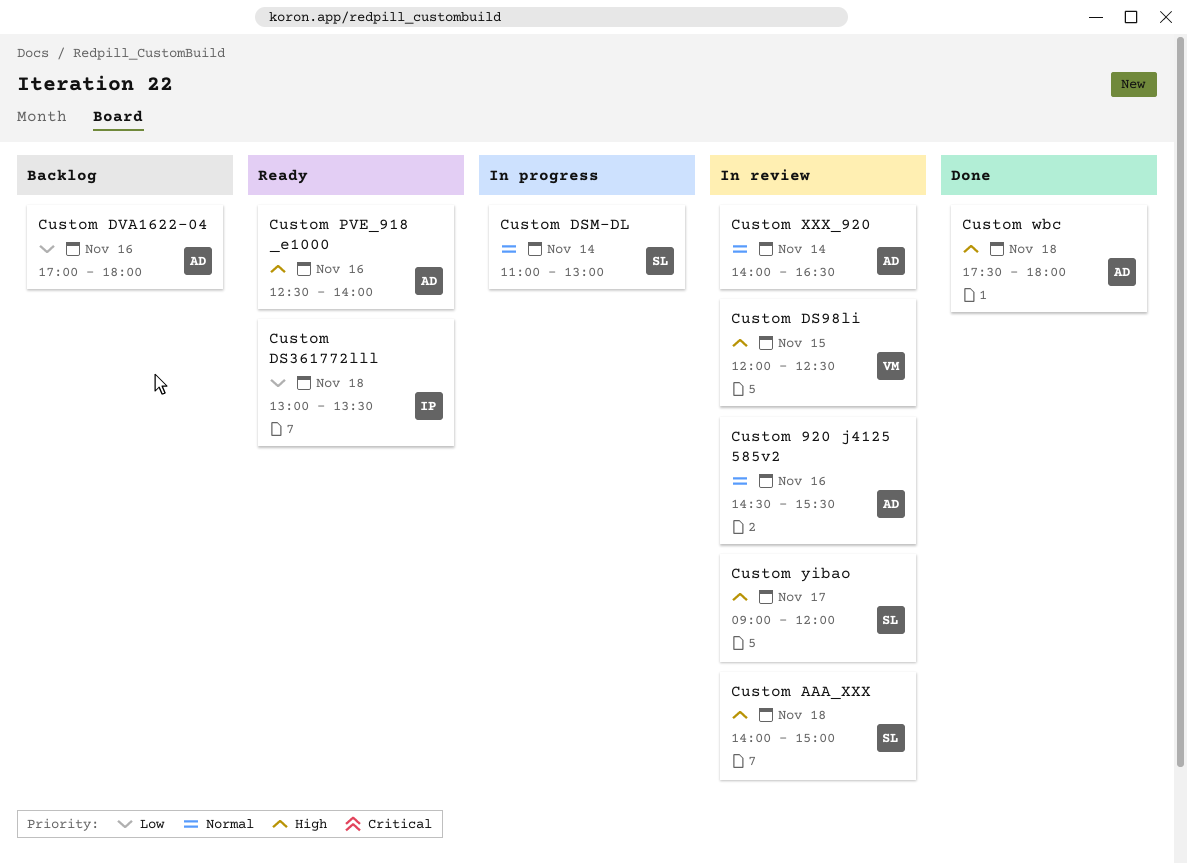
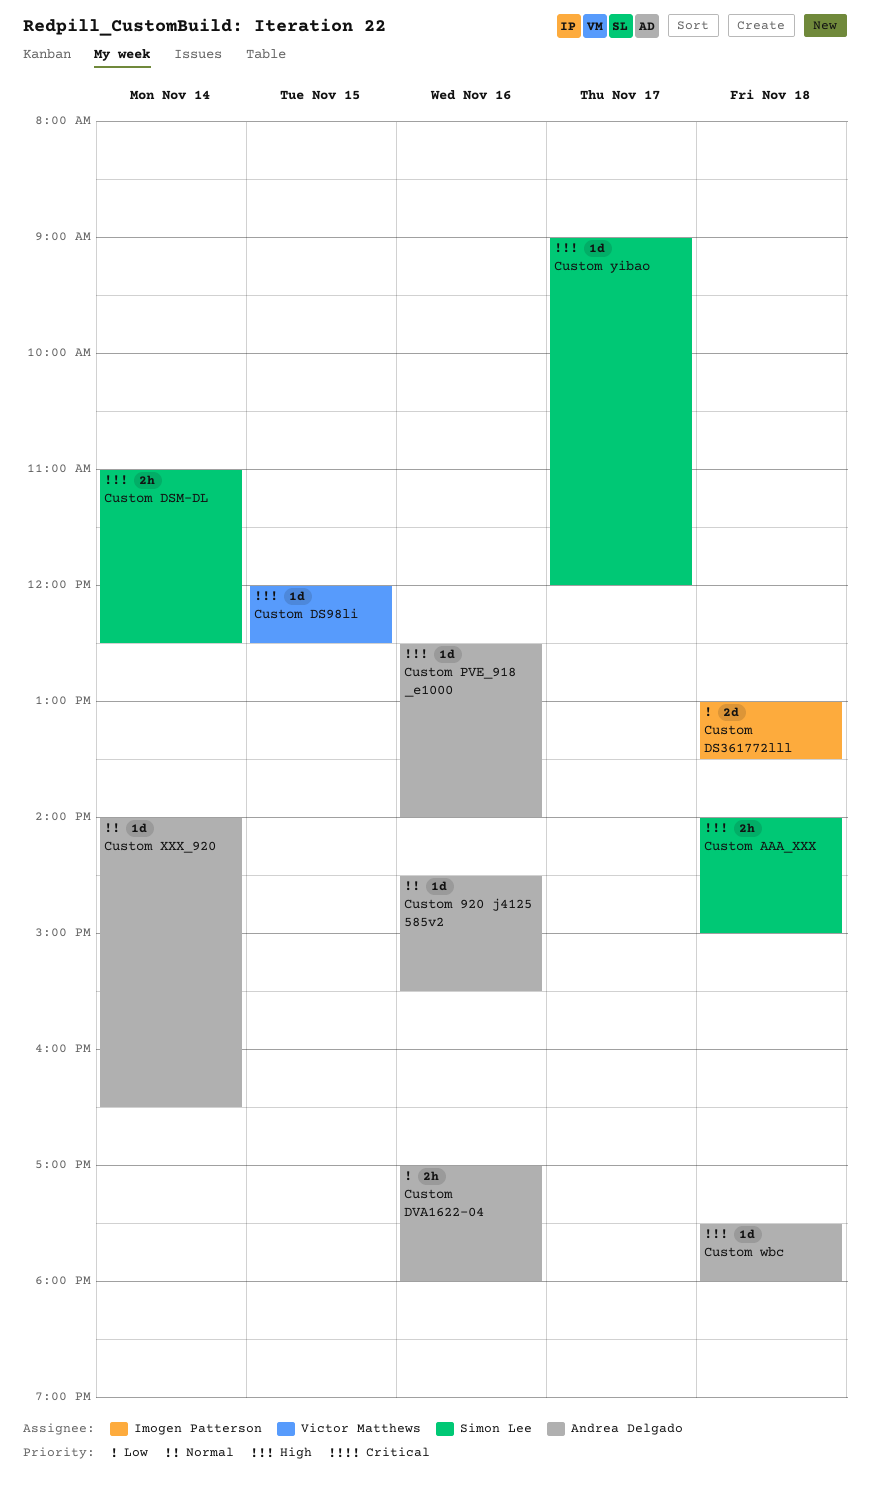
Custom DSM-DL, priority: Normal -> High
Custom DSM-DL, ends: 13:00 -> 12:30

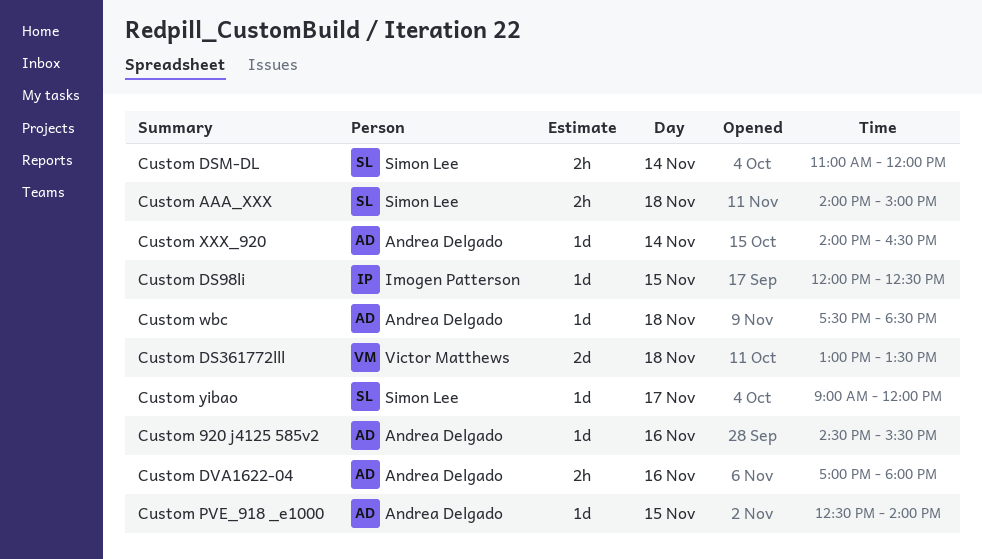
Custom DS361772lll, owner: Imogen Patterson -> Victor Matthews
Custom DS98li, owner: Victor Matthews -> Imogen Patterson
Custom DSM-DL, ends: 12:30 -> 12:00
Custom PVE_918 _e1000, day: Nov 16 -> Nov 15
Custom wbc, ends: 18:00 -> 18:30

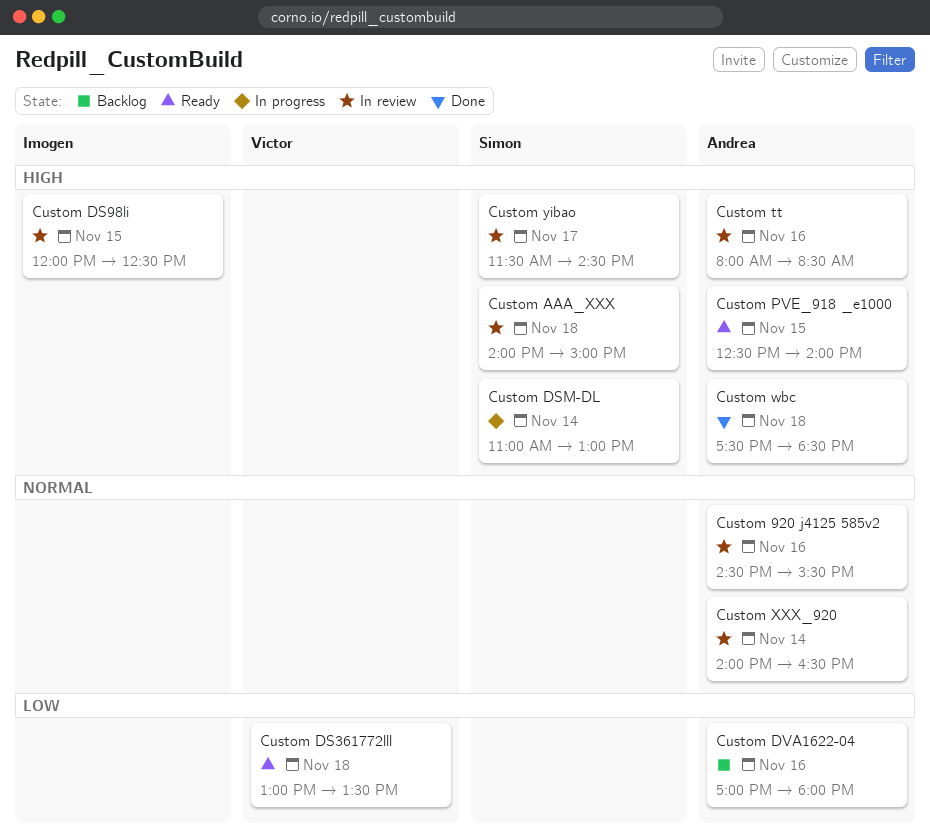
Custom DSM-DL, ends: 12:00 -> 13:00
Custom tt: none -> present
Custom yibao, begins: 09:00 -> 11:30
Custom yibao, ends: 12:00 -> 14:30

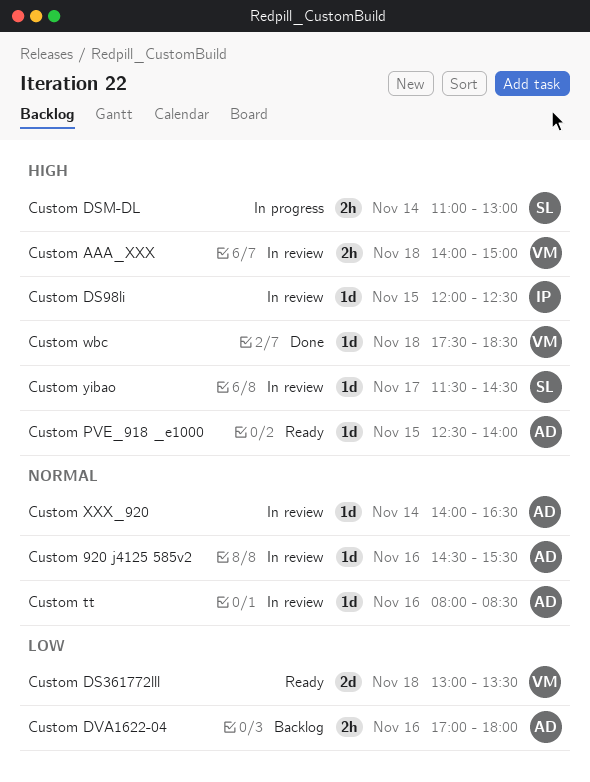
Custom AAA_XXX, owner: Simon -> Victor
Custom tt, priority: High -> Normal
Custom wbc, owner: Andrea -> Victor

